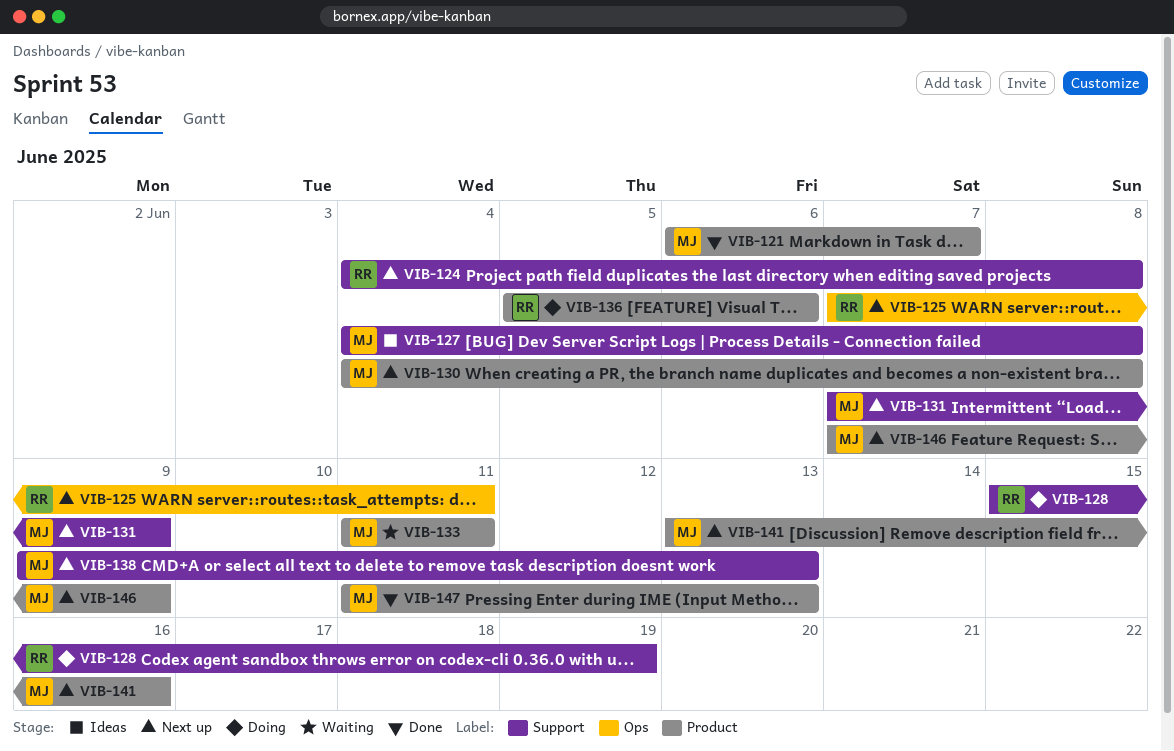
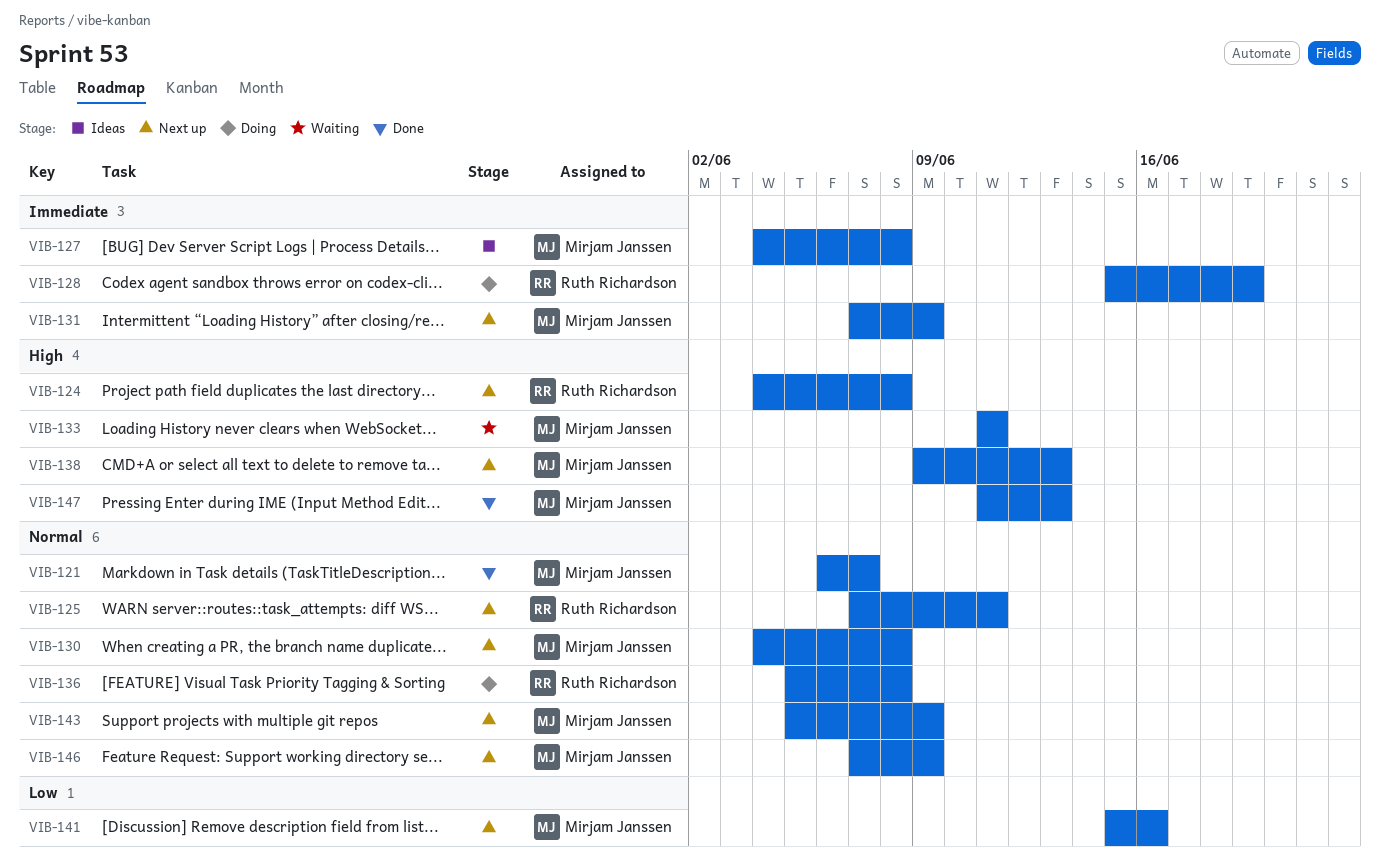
VIB-136, due: Jun 6 -> Jun 8
VIB-141, start: Jun 13 -> Jun 15
VIB-143: none -> present

